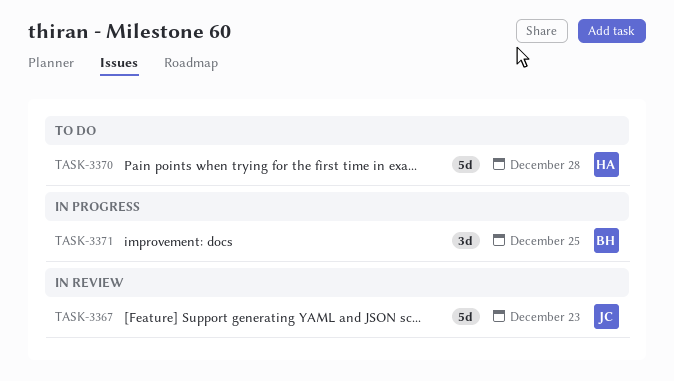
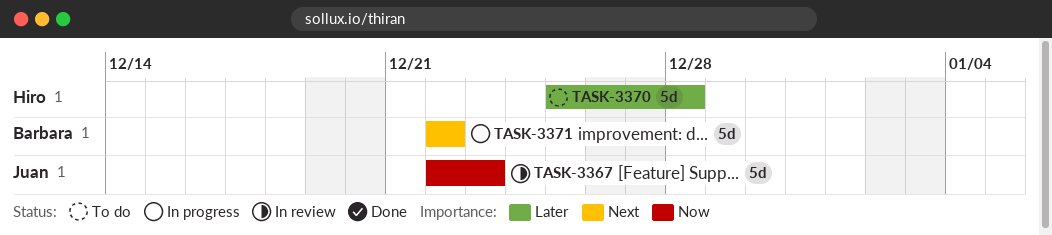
TASK-3371, estimate: 3d -> 5d
TASK-3371, due: Dec 25 -> Dec 22

